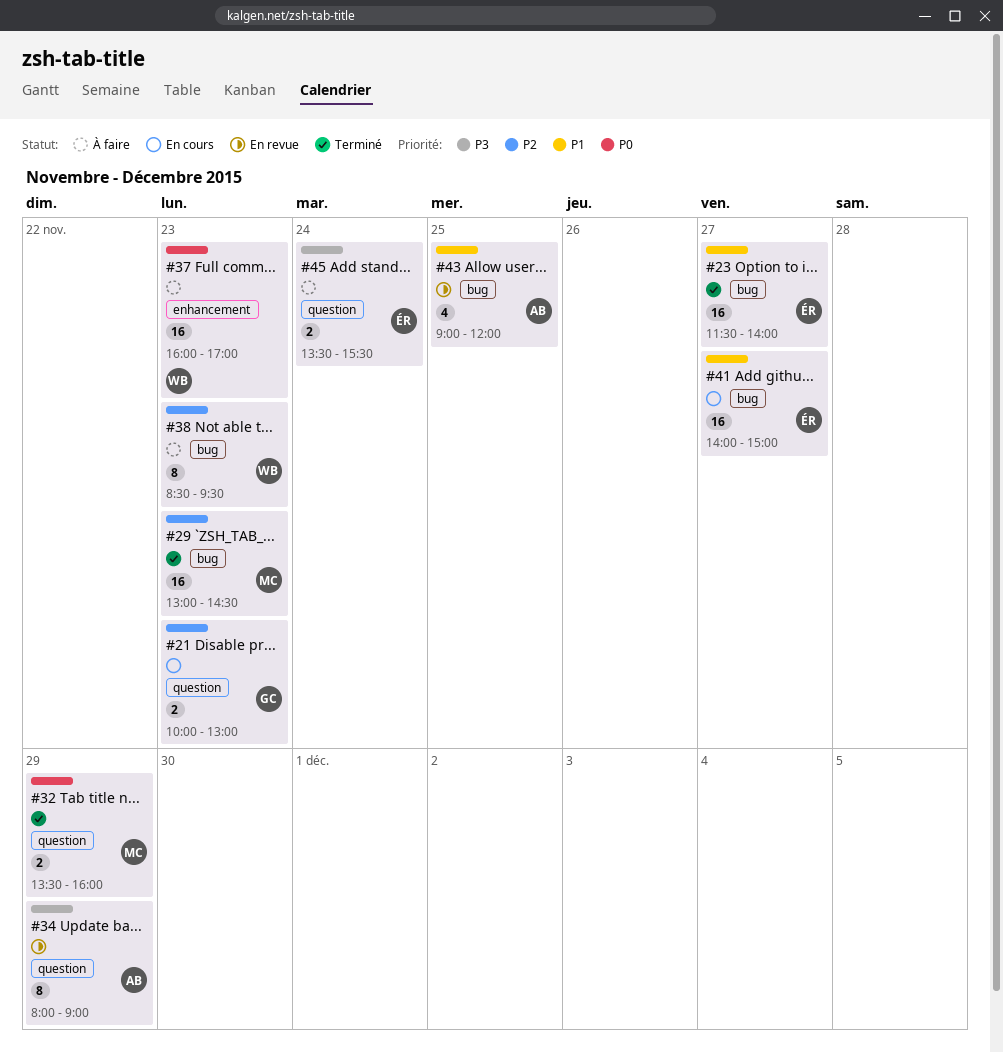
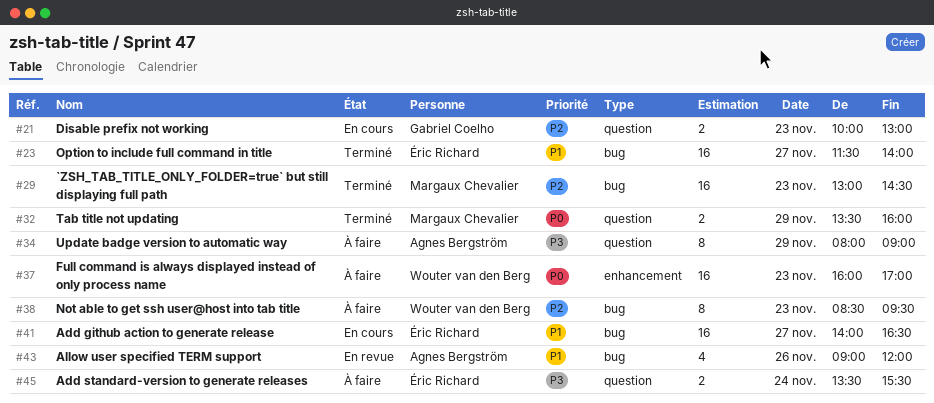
#34, status: En revue -> À faire
#41, ends: 15:00 -> 16:30
#43, day: Nov 25 -> Nov 26

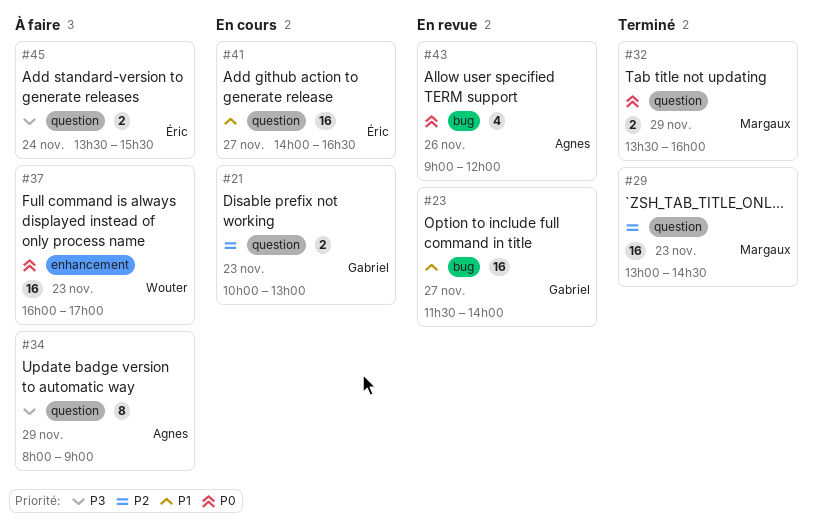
#23, status: Terminé -> En revue
#23, owner: Éric Richard -> Gabriel Coelho
#29, label: bug -> question
#38: present -> none
#41, label: bug -> question
#43, priority: P1 -> P0

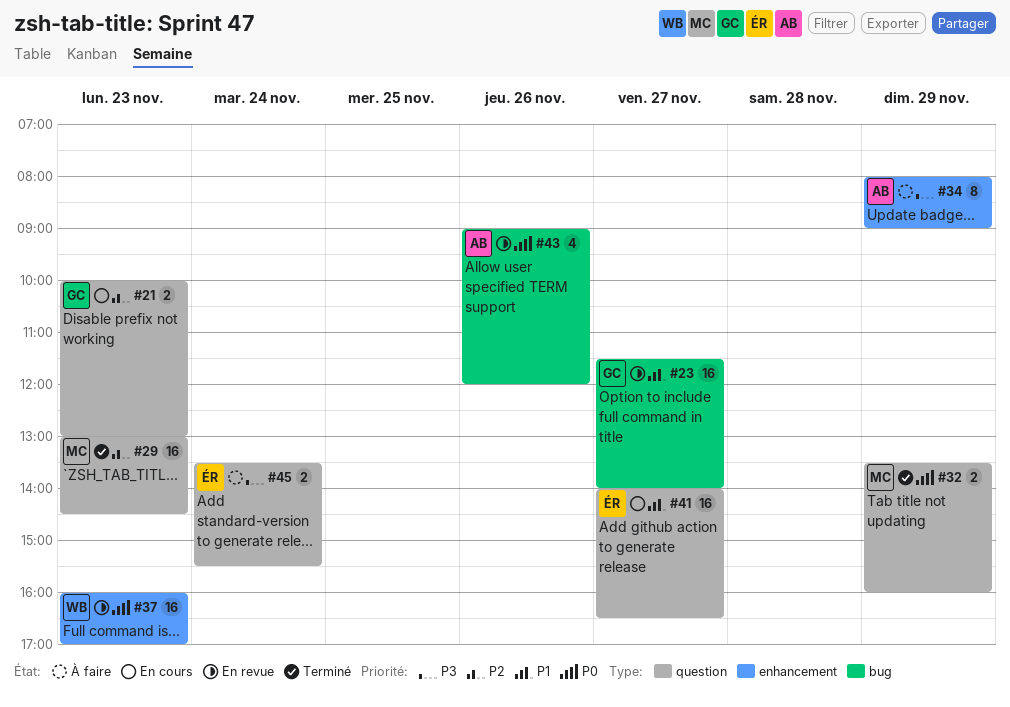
#34, label: question -> enhancement
#37, status: À faire -> En revue

